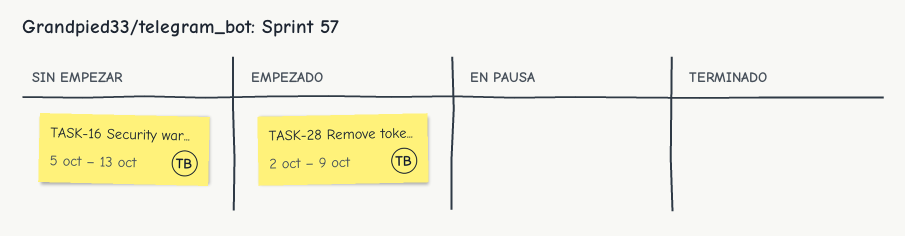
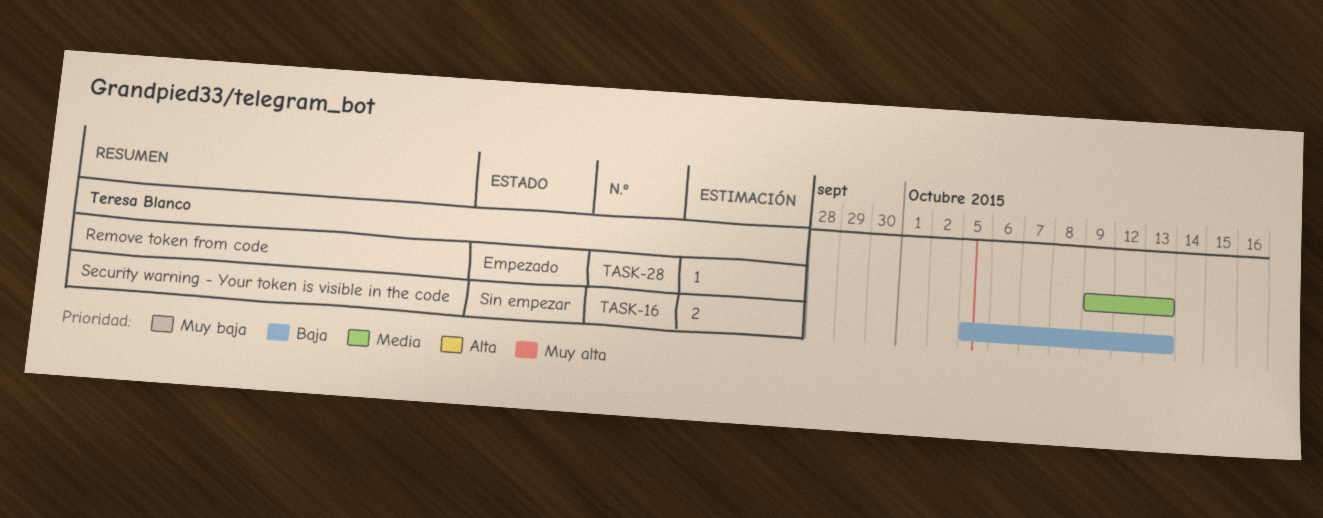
TASK-28, start: Oct 2 -> Oct 9
TASK-28, due: Oct 9 -> Oct 13

